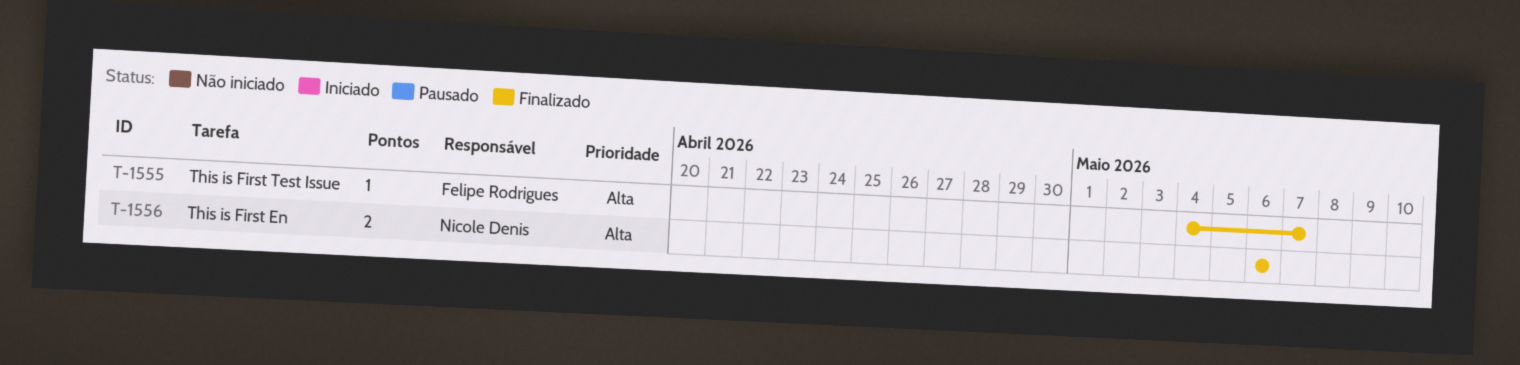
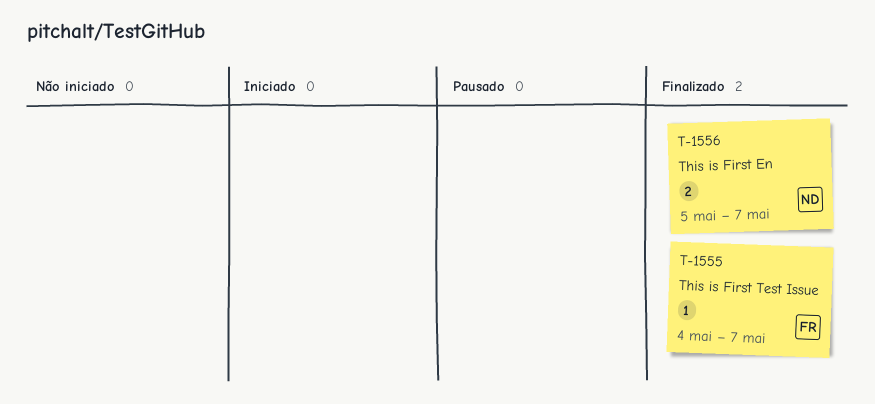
T-1556, start: May 6 -> May 5
T-1556, due: May 6 -> May 7

